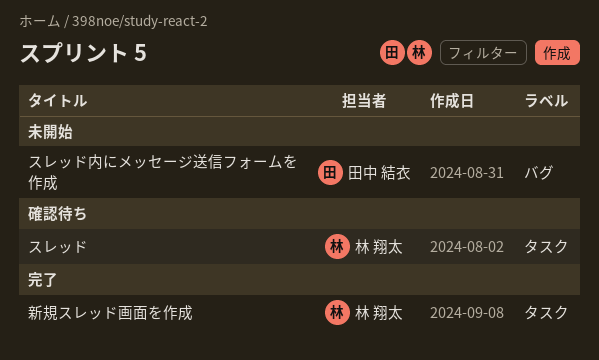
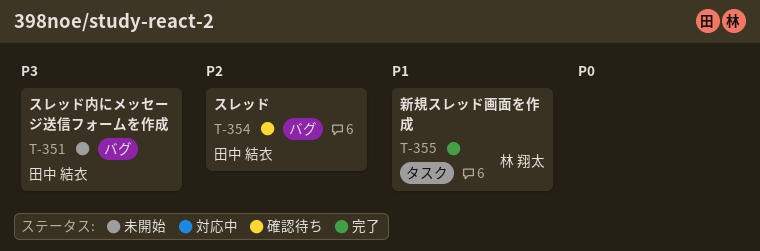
スレッド, owner: 林 翔太 -> 田中 結衣
スレッド, label: タスク -> バグ

